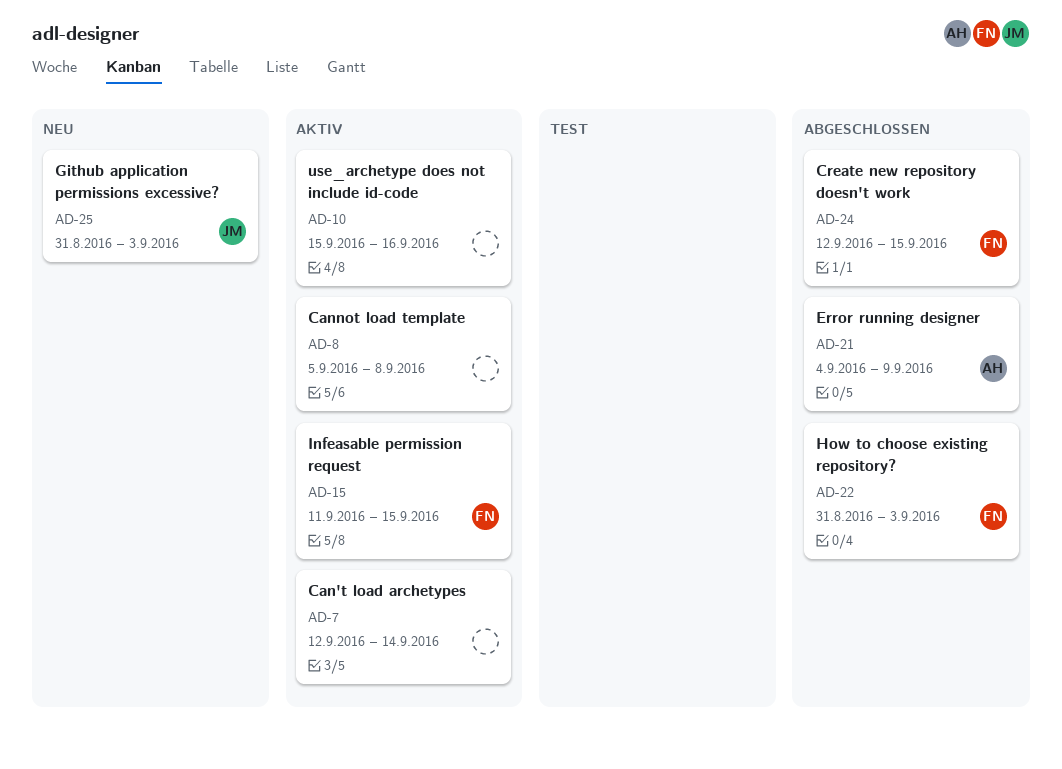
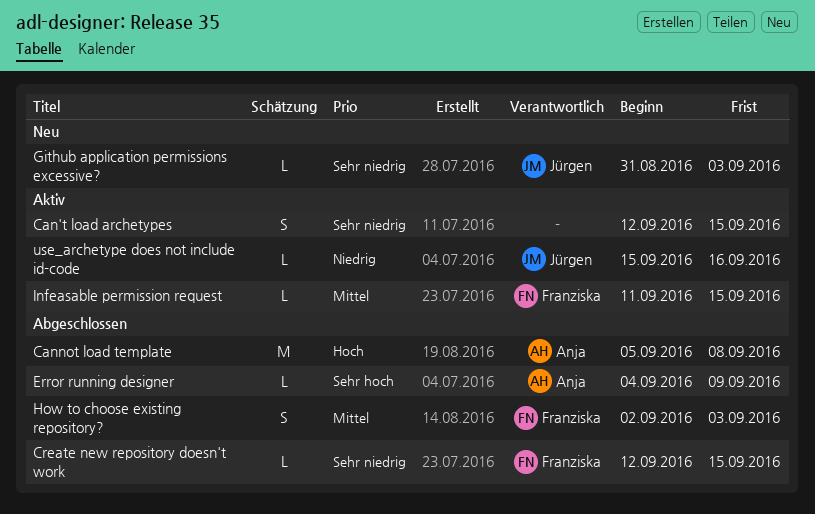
Can't load archetypes, due: Sep 14 -> Sep 15
Cannot load template, status: Aktiv -> Abgeschlossen
Cannot load template, owner: none -> Anja
How to choose existing repository?, start: Aug 31 -> Sep 2
use_archetype does not include id-code, owner: none -> Jürgen

